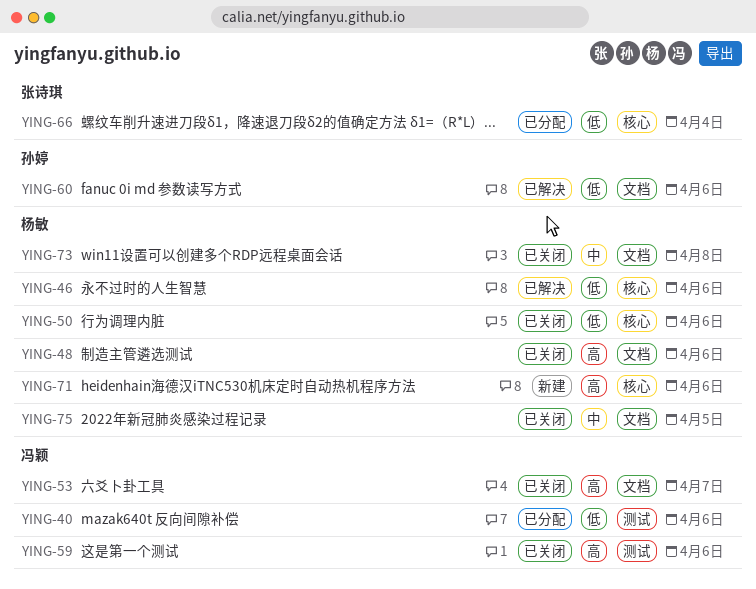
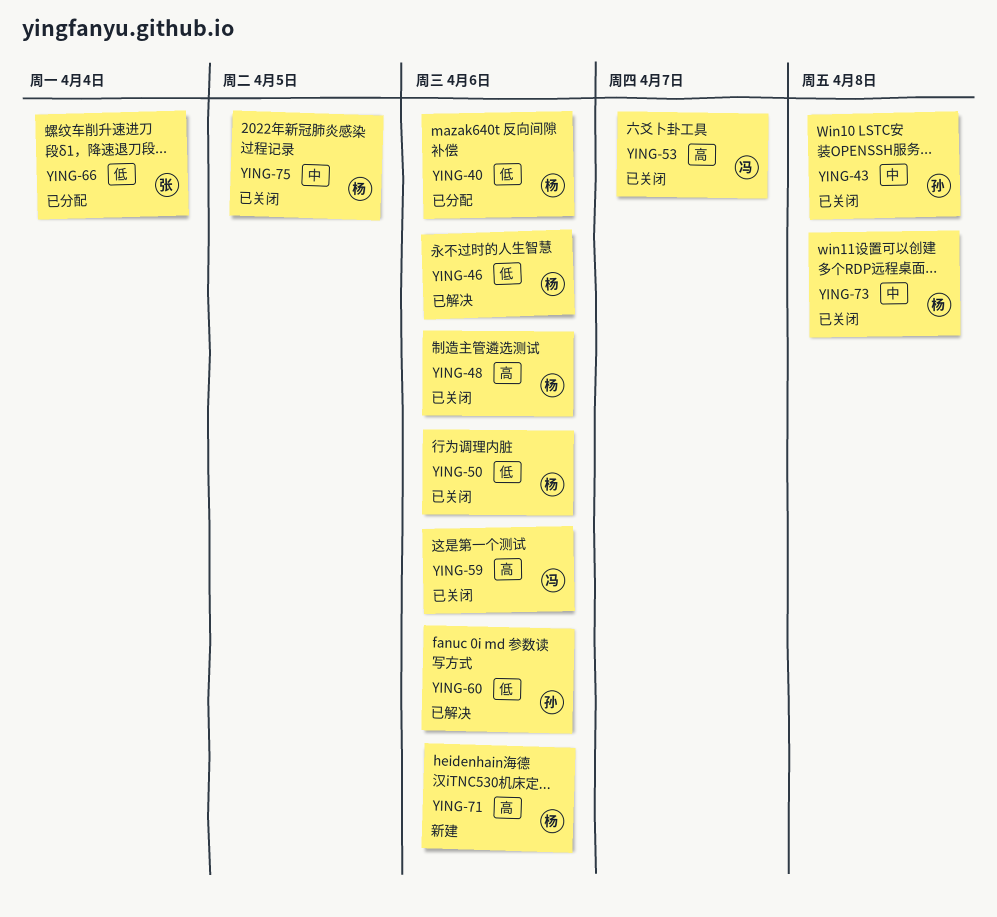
YING-40, owner: 冯颖 -> 杨敏
YING-43: none -> present

